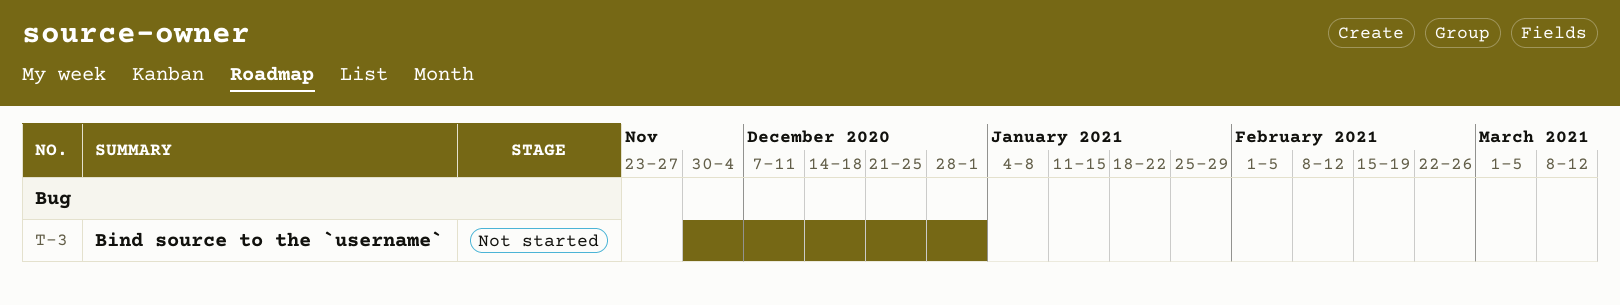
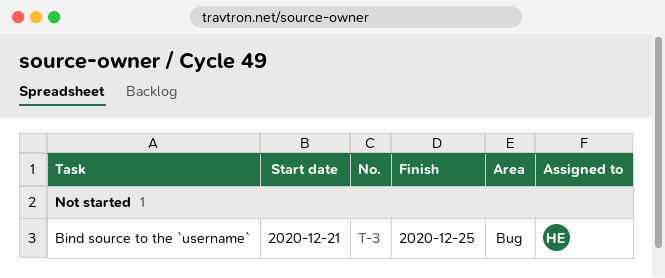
T-3, start: Nov 30 -> Dec 21
T-3, due: Jan 1 -> Dec 25

